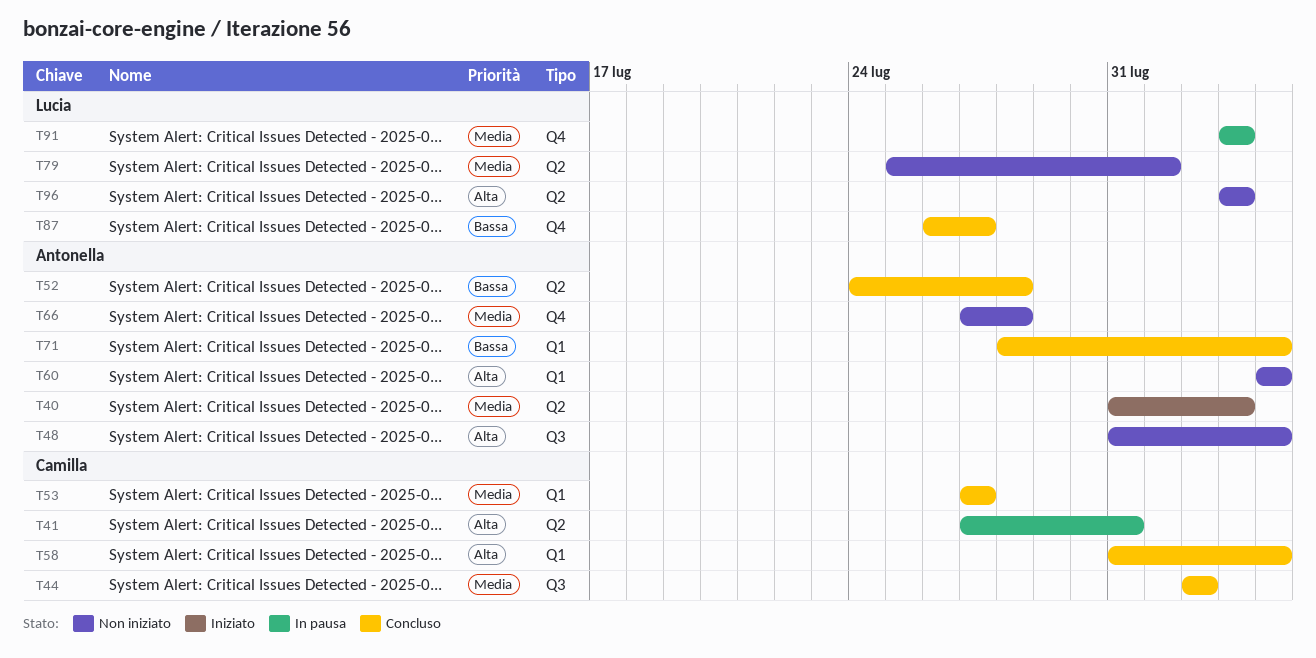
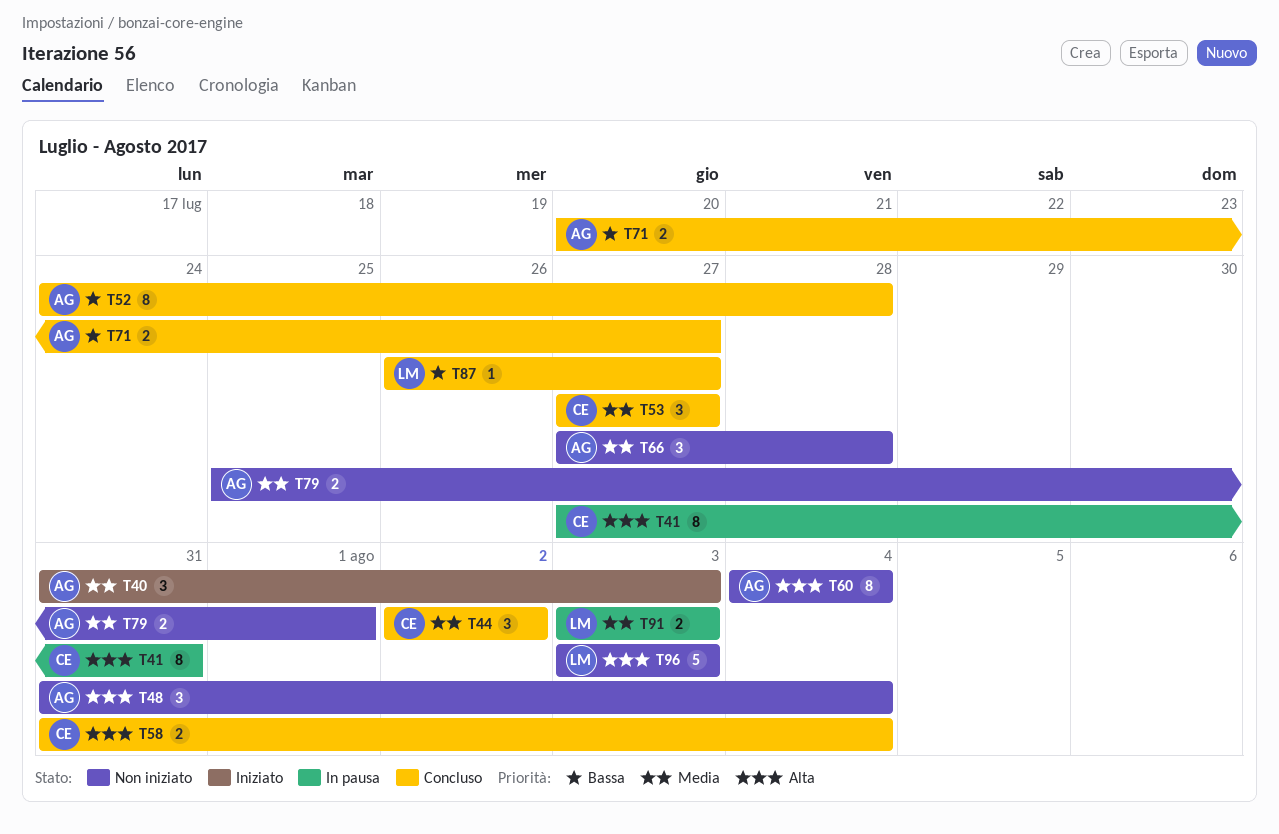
T71, start: Jul 28 -> Jul 20
T71, due: Aug 4 -> Jul 27
T79, owner: Lucia -> Antonella

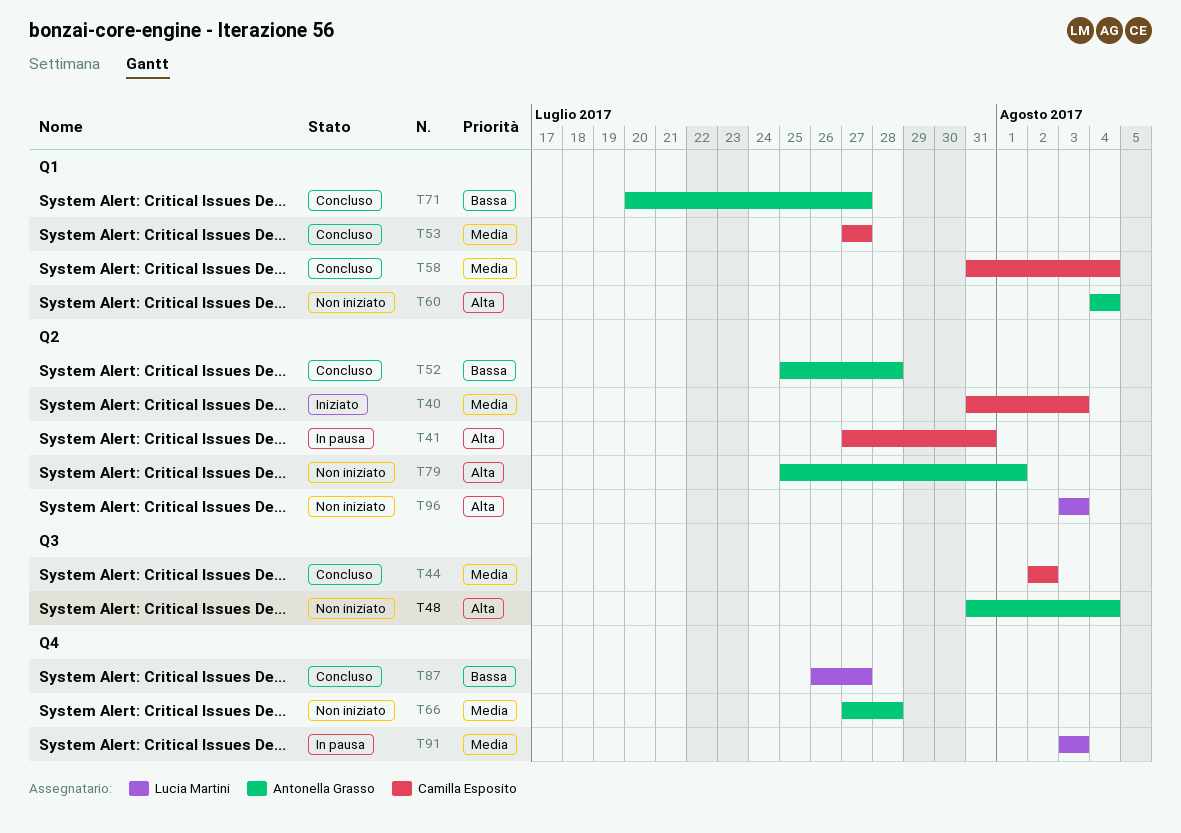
T40, owner: Antonella Grasso -> Camilla Esposito
T52, start: Jul 24 -> Jul 25
T58, priority: Alta -> Media
T79, priority: Media -> Alta

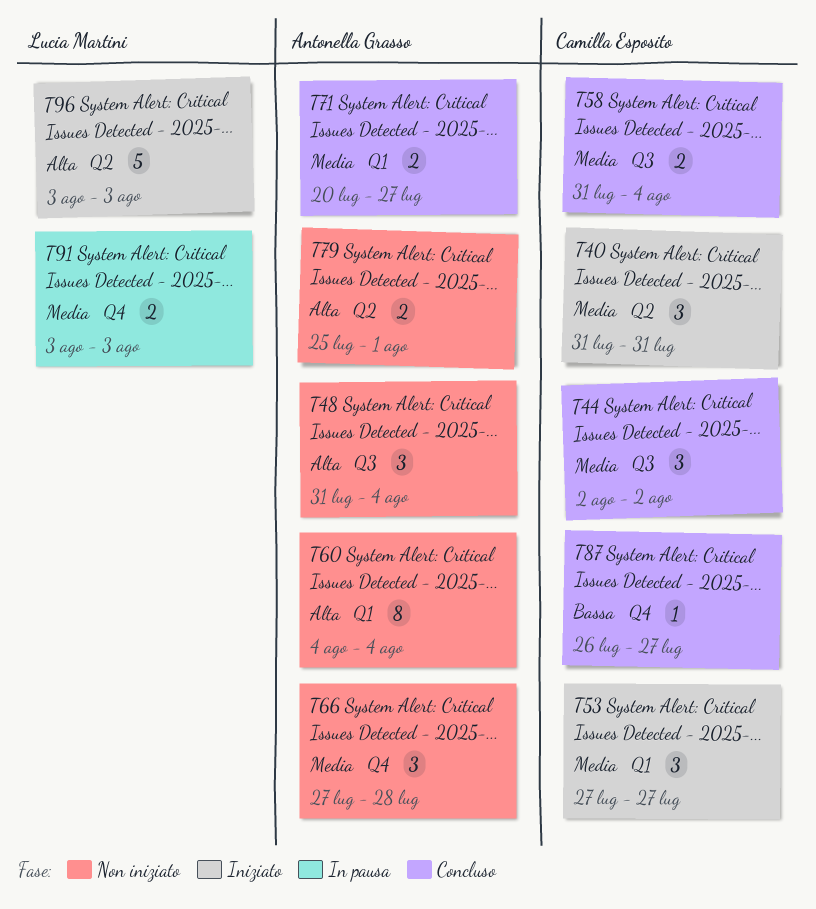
T40, due: Aug 3 -> Jul 31
T41: present -> none
T52: present -> none
T53, status: Concluso -> Iniziato
T58, label: Q1 -> Q3
T71, priority: Bassa -> Media
T87, owner: Lucia Martini -> Camilla Esposito
T96, status: Non iniziato -> Iniziato

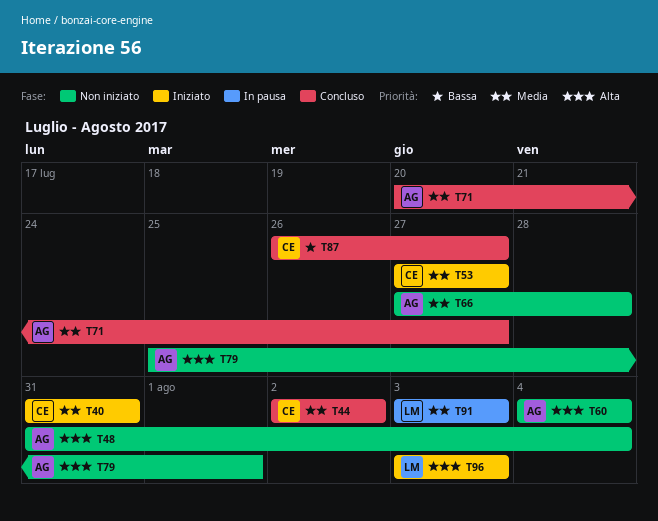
T58: present -> none

